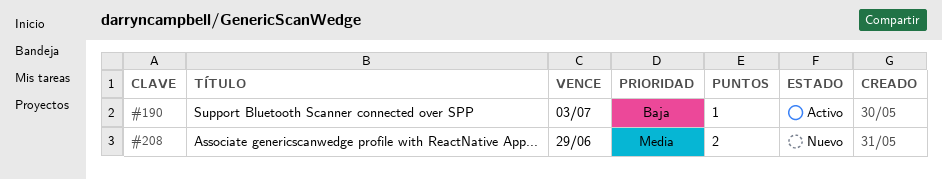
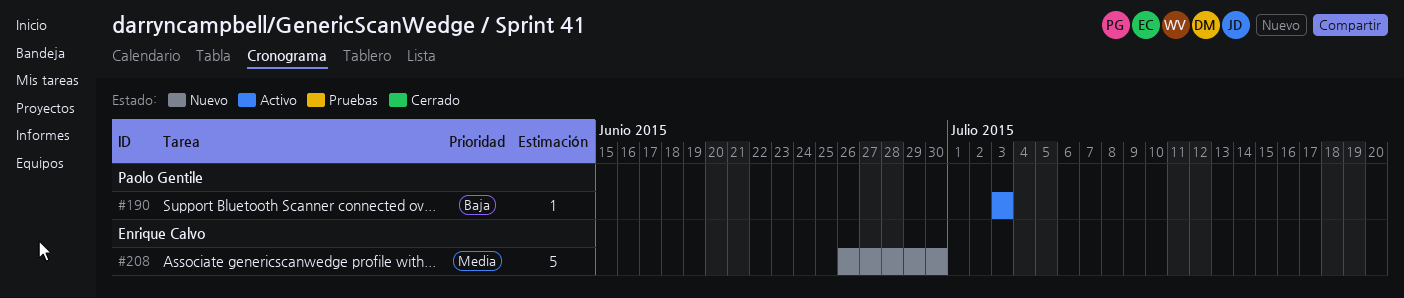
#208, estimate: 2 -> 5
#208, due: Jun 29 -> Jun 30

